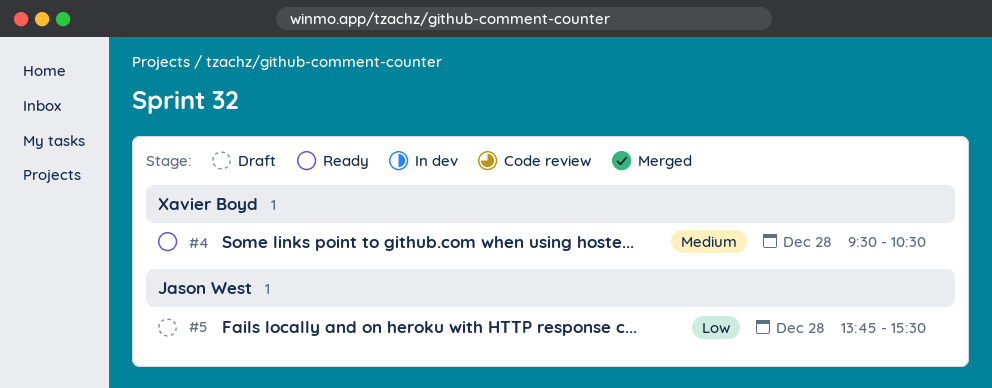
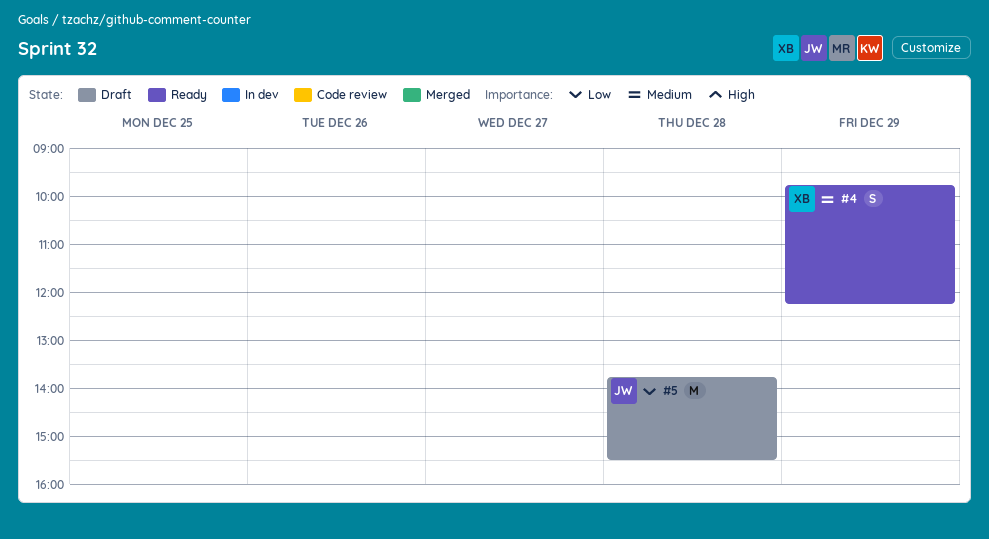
#4, day: Dec 28 -> Dec 29
#4, begins: 09:30 -> 09:45
#4, ends: 10:30 -> 12:15

